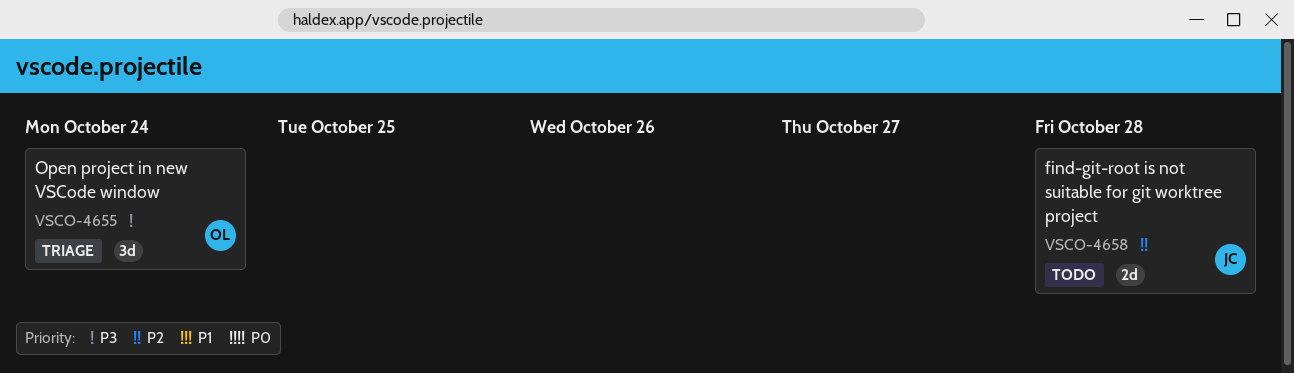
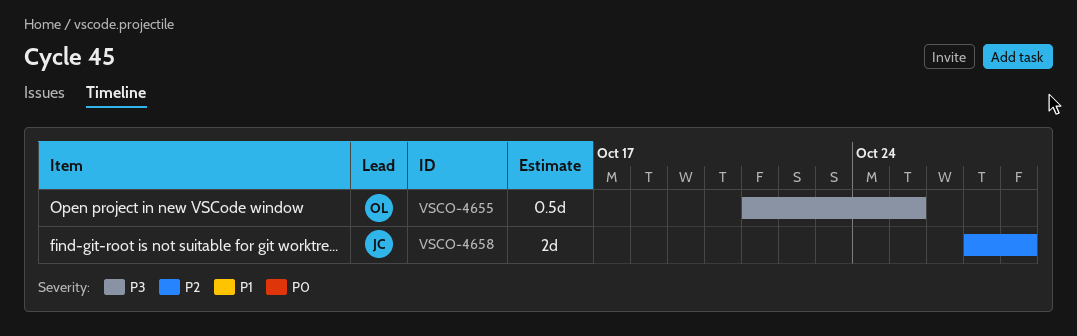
VSCO-4655, estimate: 3d -> 0.5d
VSCO-4655, due: Oct 24 -> Oct 25

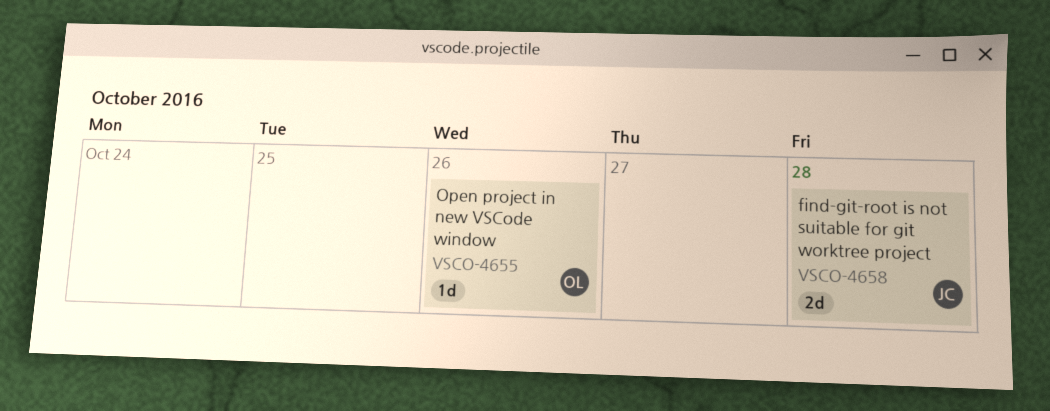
VSCO-4655, estimate: 0.5d -> 1d
VSCO-4655, due: Oct 25 -> Oct 26

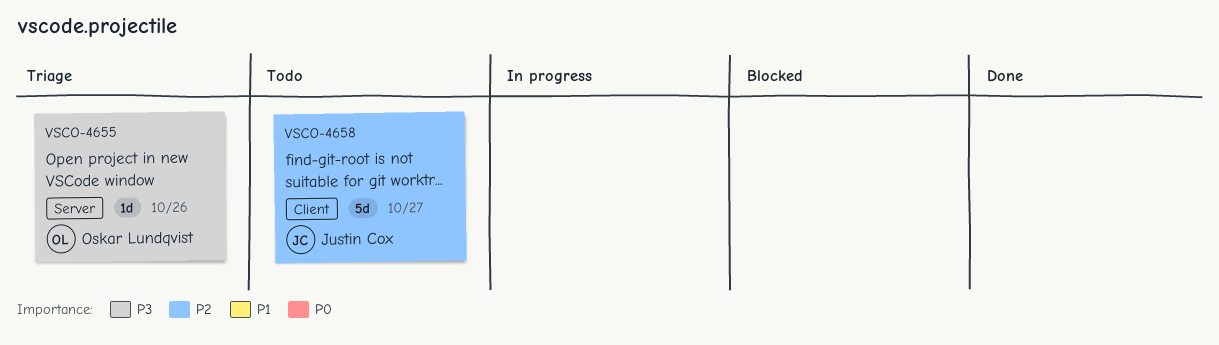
VSCO-4658, estimate: 2d -> 5d
VSCO-4658, due: Oct 28 -> Oct 27

